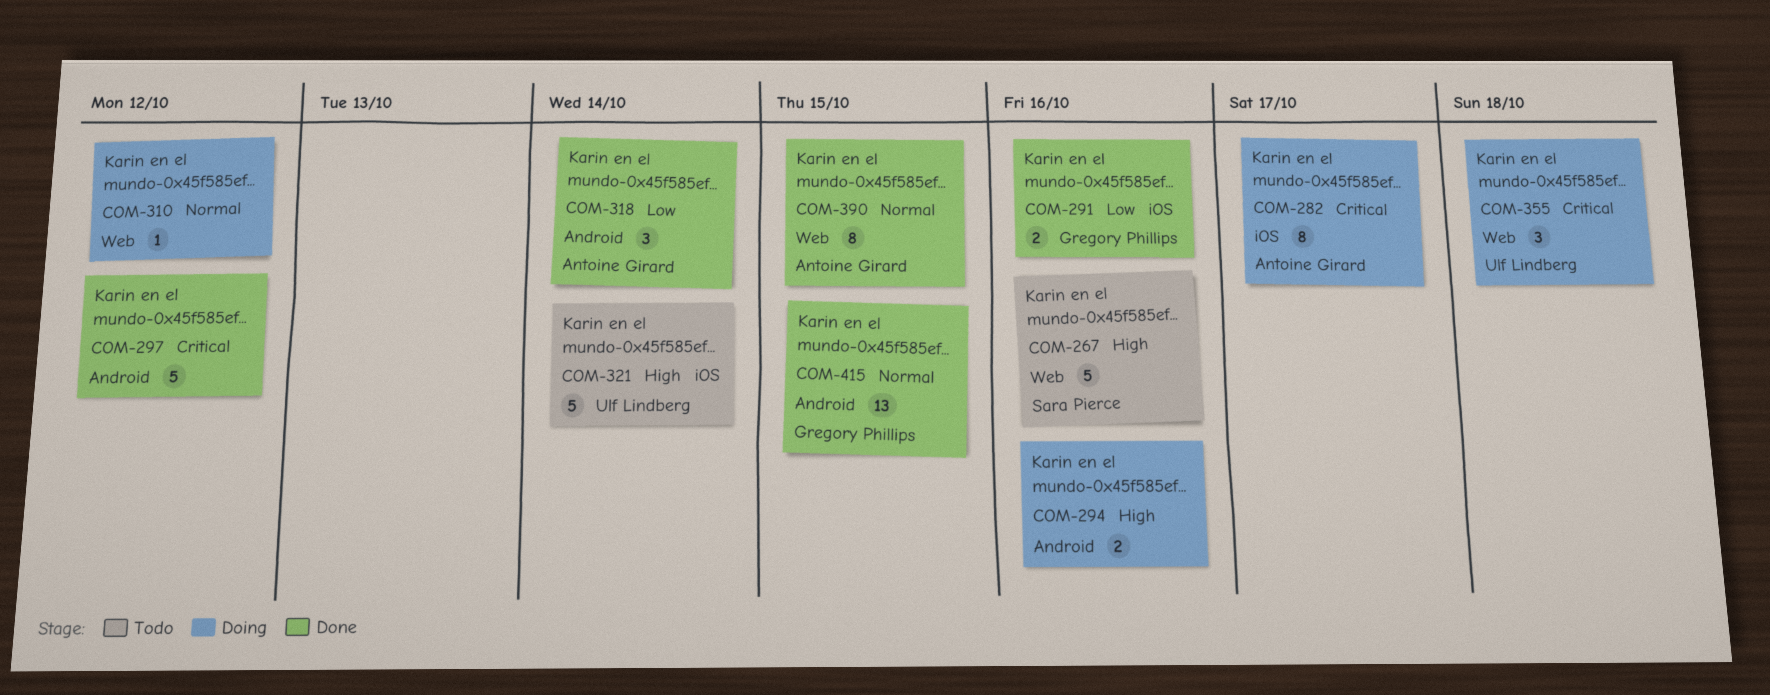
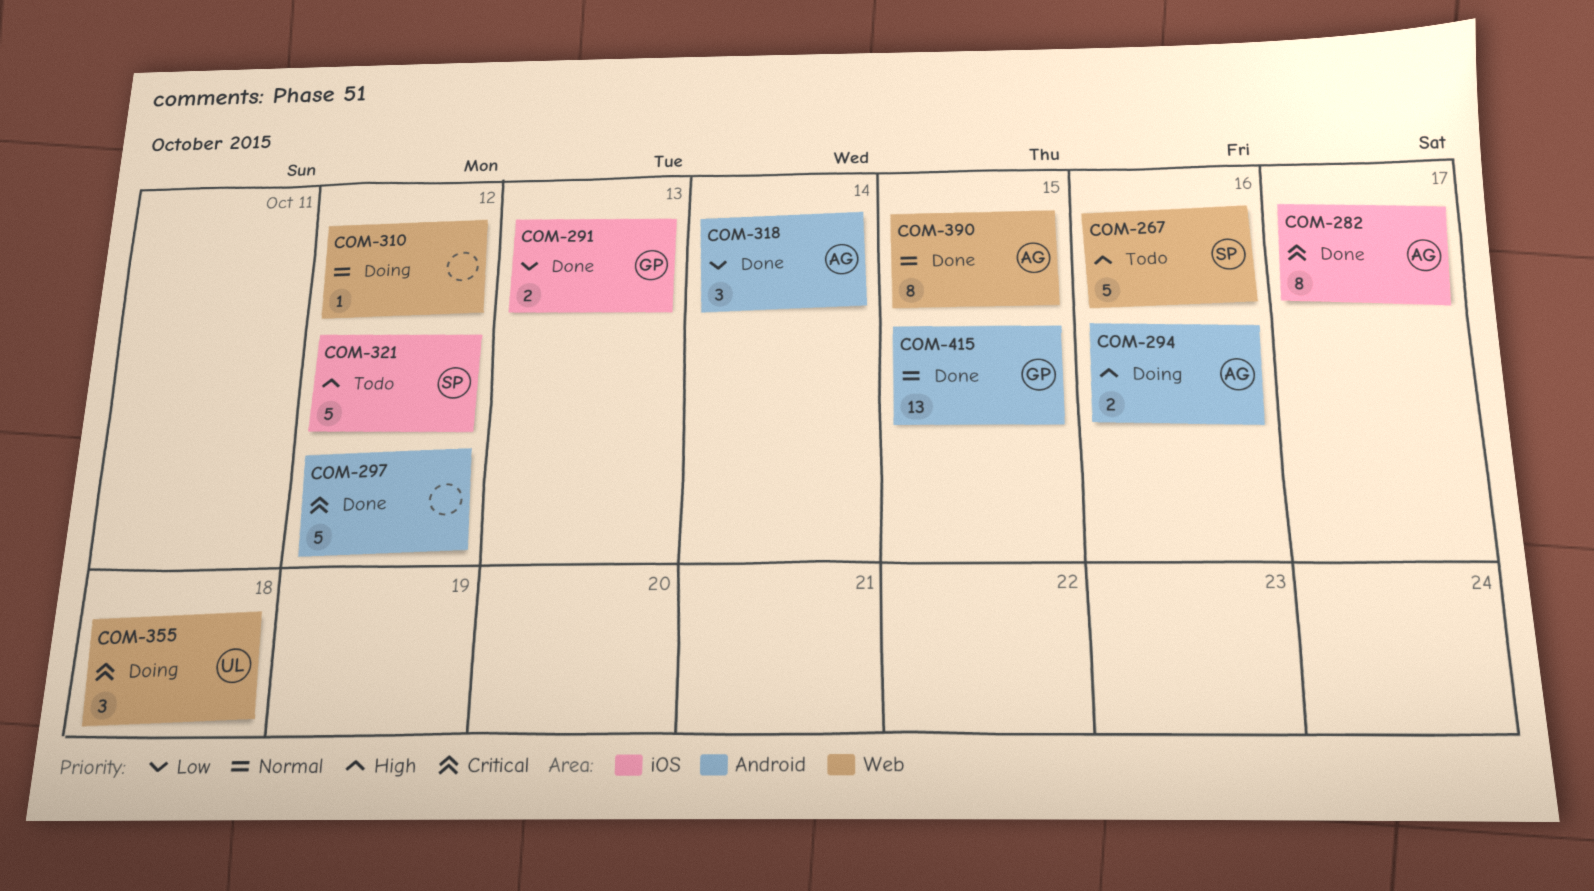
COM-282, status: Doing -> Done
COM-291, due: Oct 16 -> Oct 13
COM-294, owner: none -> Antoine Girard
COM-321, owner: Ulf Lindberg -> Sara Pierce
COM-321, due: Oct 14 -> Oct 12

